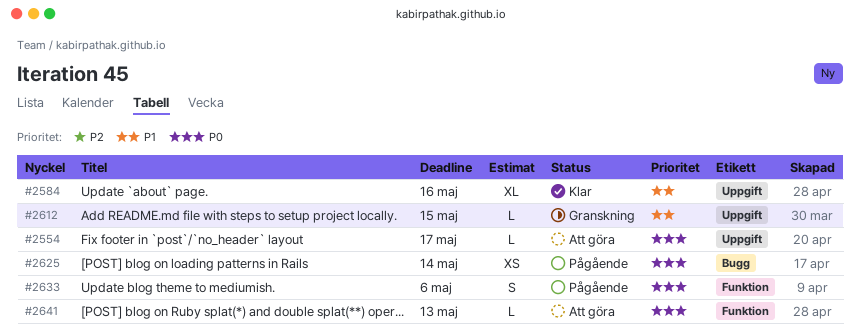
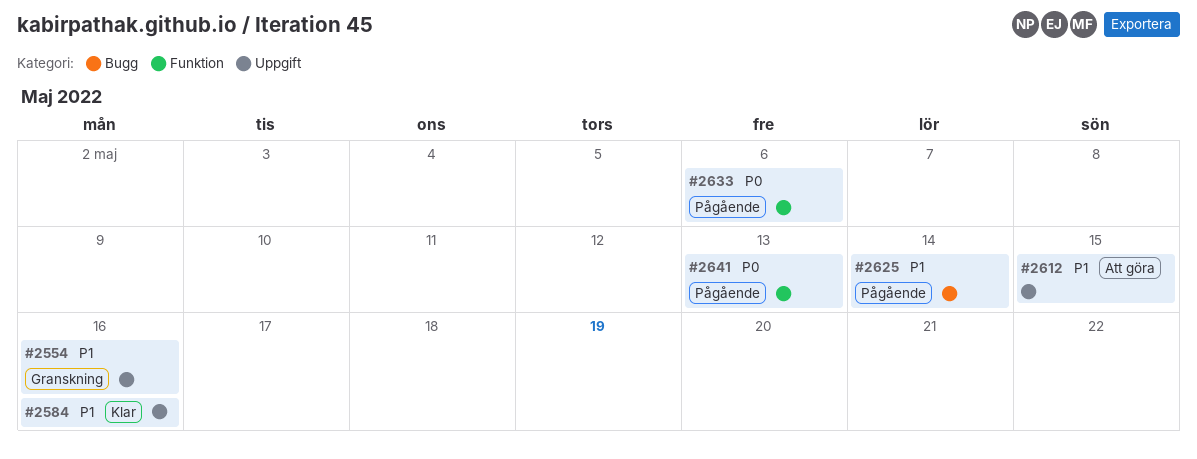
#2554, status: Att göra -> Granskning
#2554, priority: P0 -> P1
#2554, due: May 17 -> May 16
#2612, status: Granskning -> Att göra
#2625, priority: P0 -> P1
#2641, status: Att göra -> Pågående

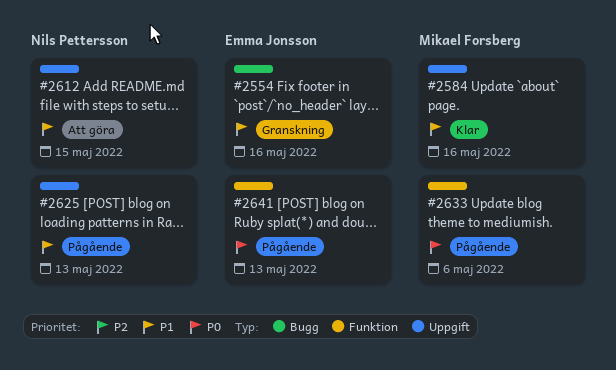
#2554, label: Uppgift -> Bugg
#2625, label: Bugg -> Uppgift
#2625, due: May 14 -> May 13

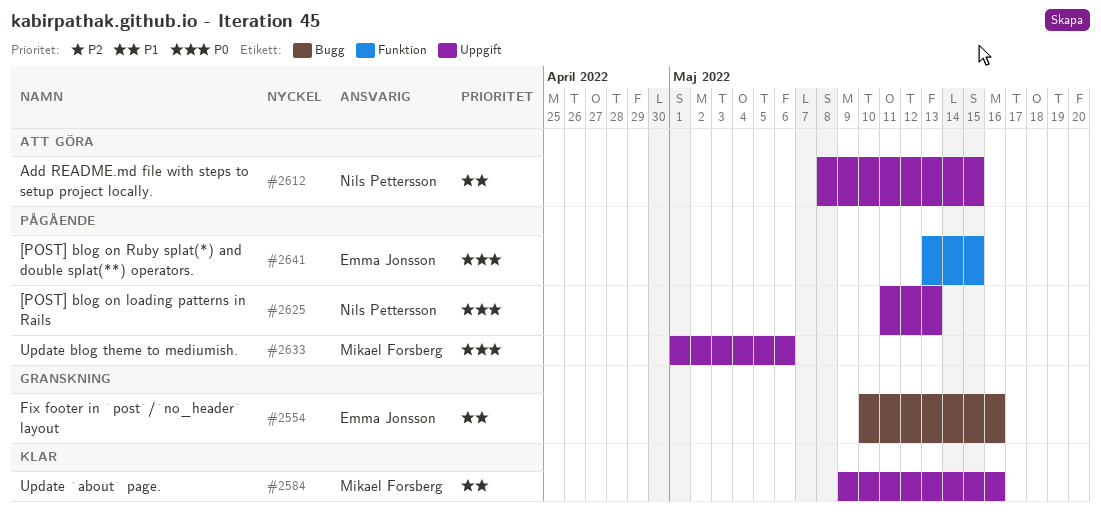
#2625, priority: P1 -> P0
#2633, label: Funktion -> Uppgift
#2641, due: May 13 -> May 15

